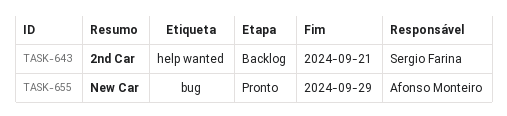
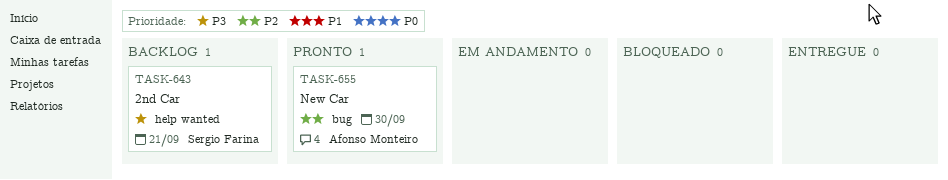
TASK-655, due: Sep 29 -> Sep 30

